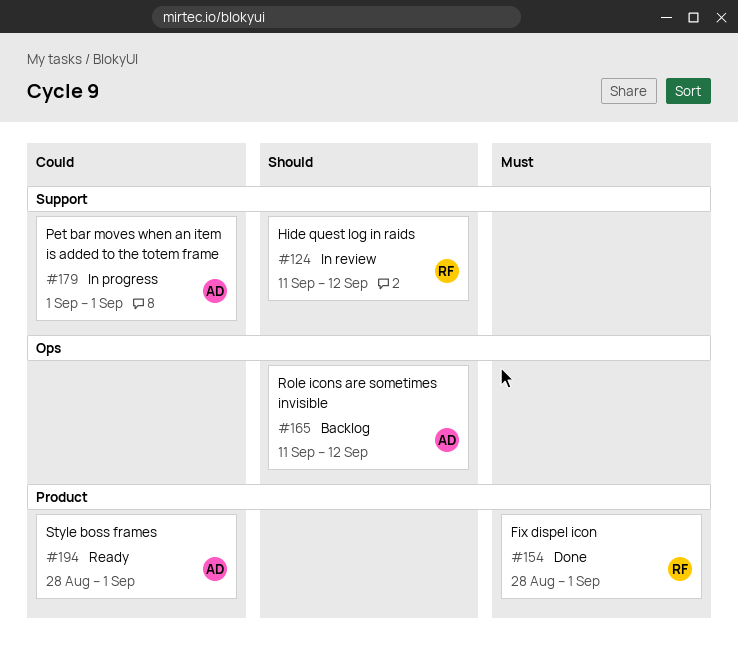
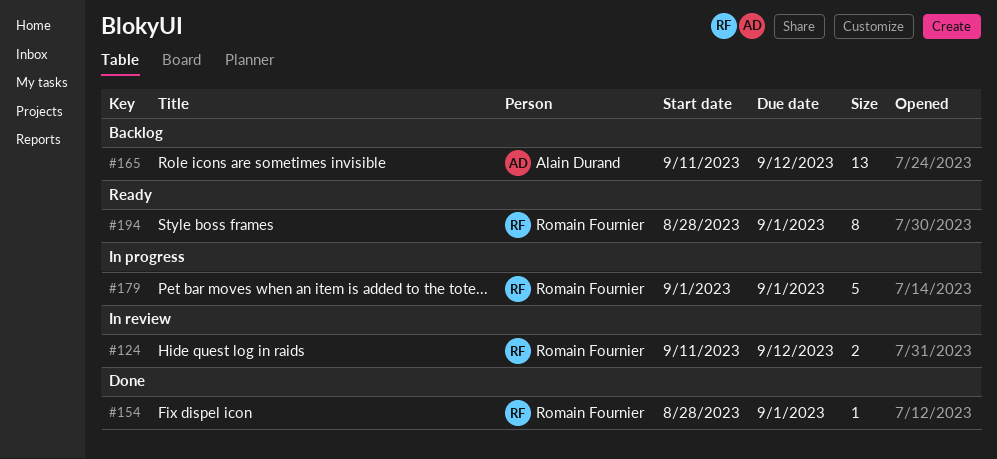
#179, owner: Alain Durand -> Romain Fournier
#194, owner: Alain Durand -> Romain Fournier

